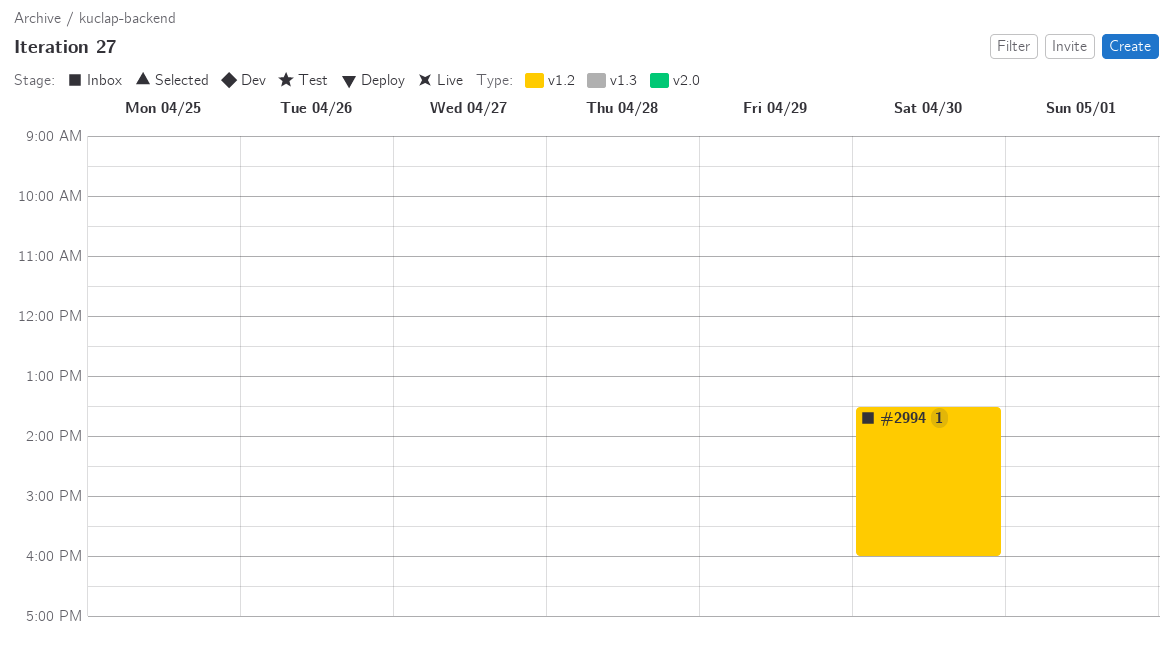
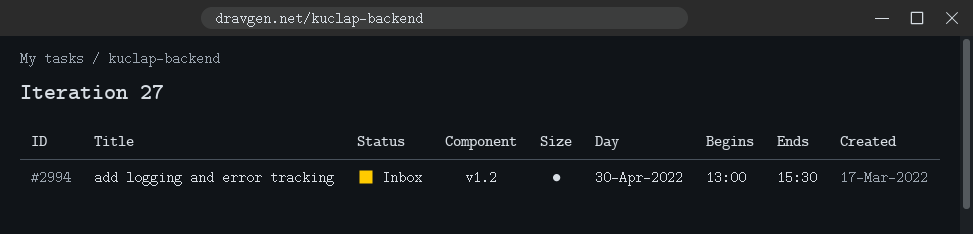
#2994, begins: 13:30 -> 13:00
#2994, ends: 16:00 -> 15:30

